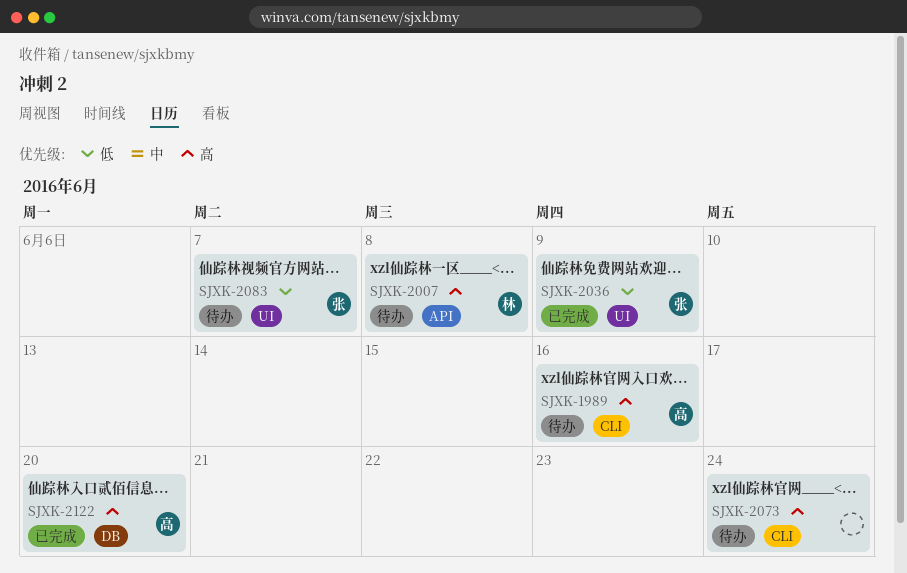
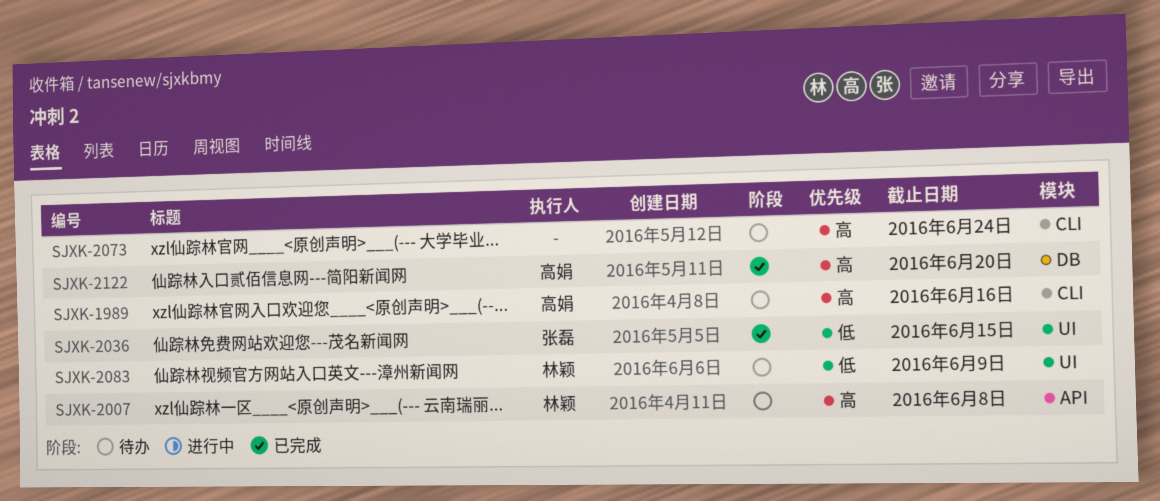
SJXK-2036, due: Jun 9 -> Jun 15
SJXK-2083, owner: 张磊 -> 林颖
SJXK-2083, due: Jun 7 -> Jun 9

